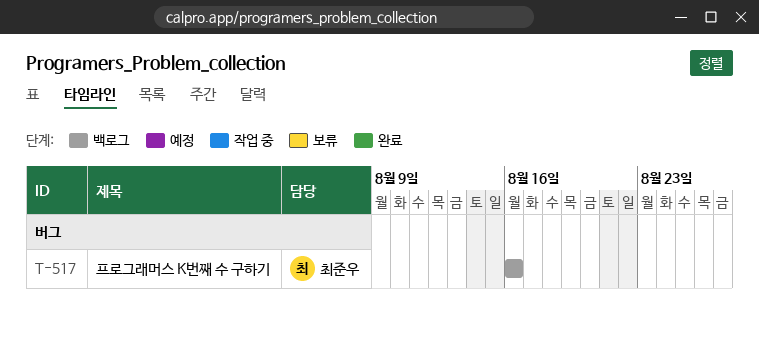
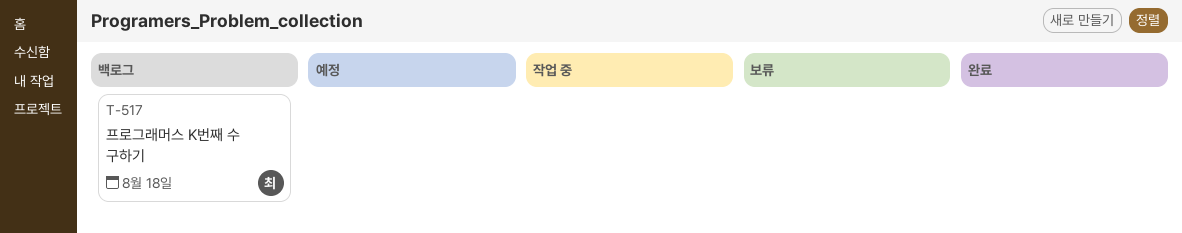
T-517, due: Aug 16 -> Aug 18

